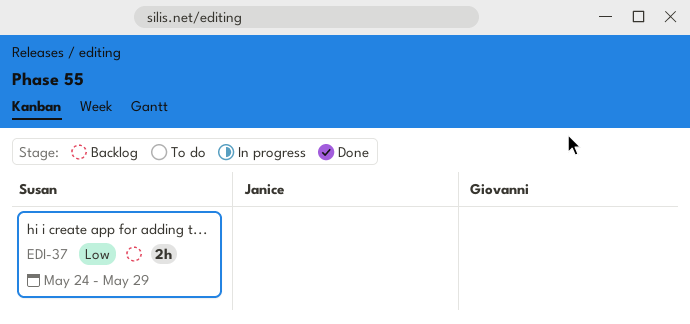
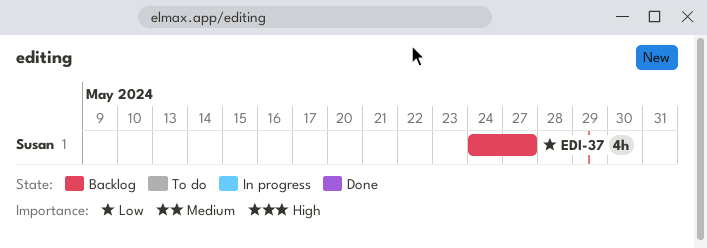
EDI-37, estimate: 2h -> 4h
EDI-37, due: May 29 -> May 27

